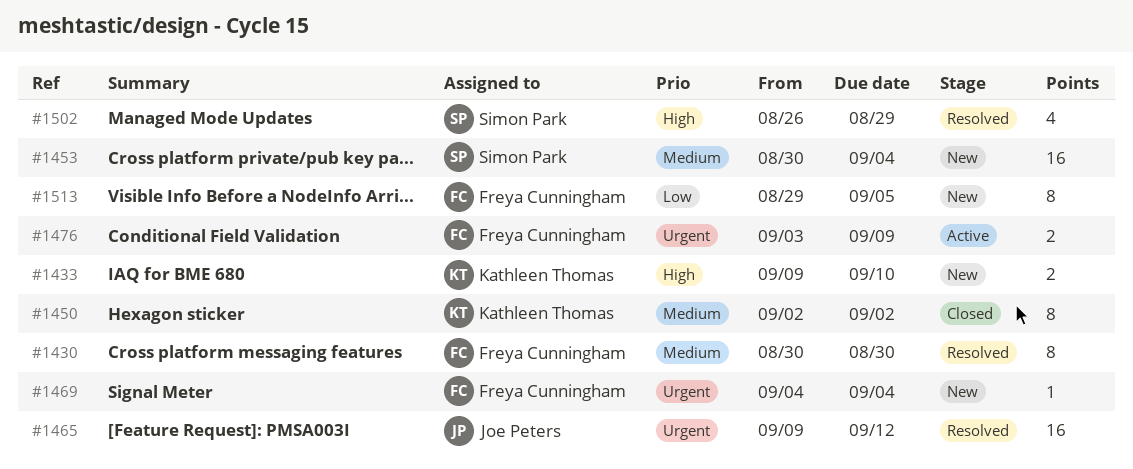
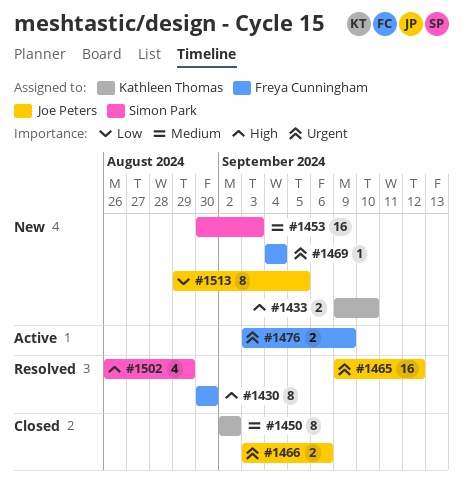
#1430, priority: Medium -> High
#1453, due: Sep 4 -> Sep 3
#1466: none -> present
#1513, owner: Freya Cunningham -> Joe Peters

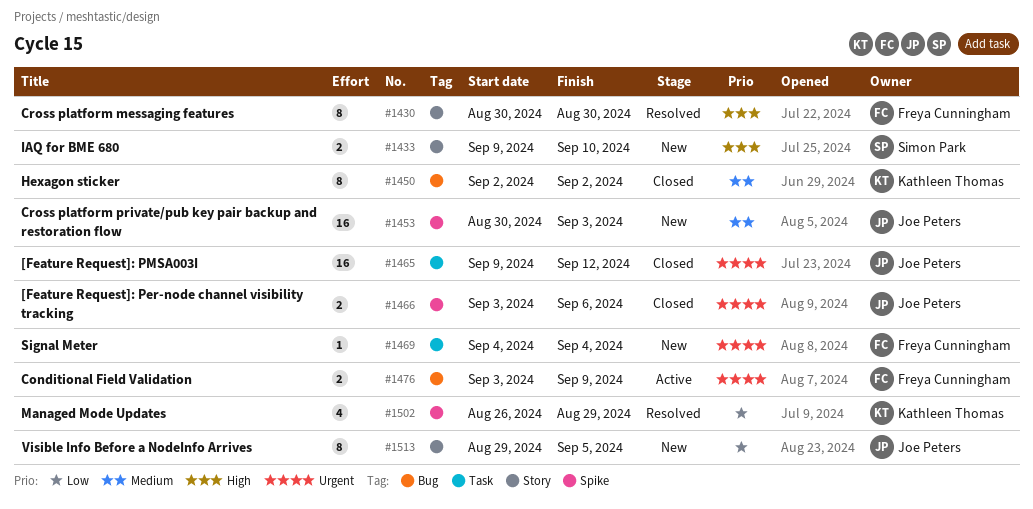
#1433, owner: Kathleen Thomas -> Simon Park
#1453, owner: Simon Park -> Joe Peters
#1465, status: Resolved -> Closed
#1502, owner: Simon Park -> Kathleen Thomas
#1502, priority: High -> Low

